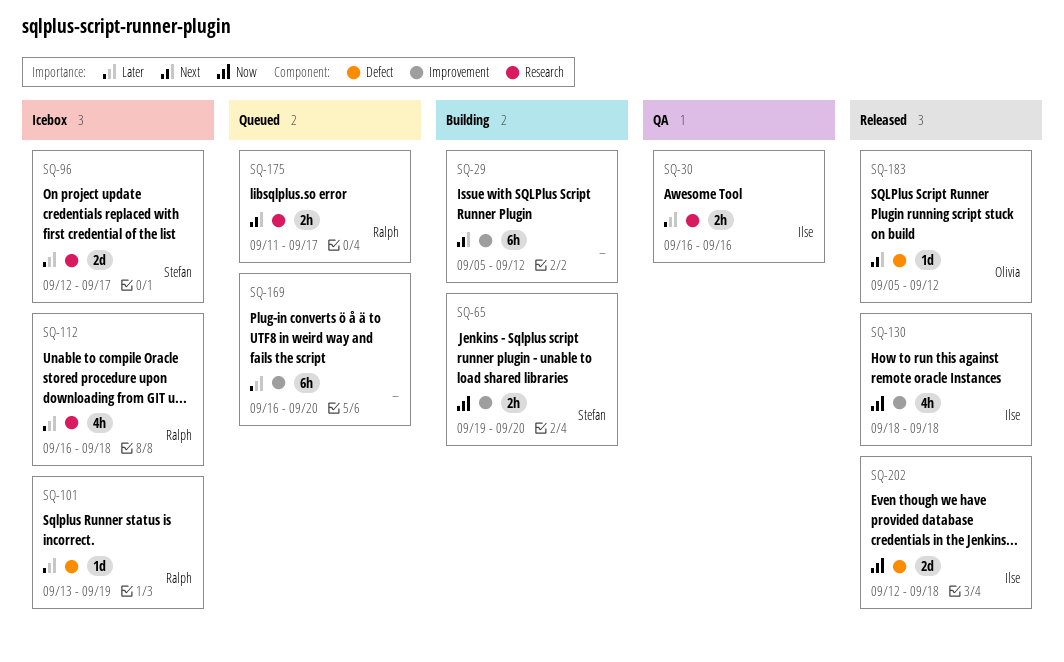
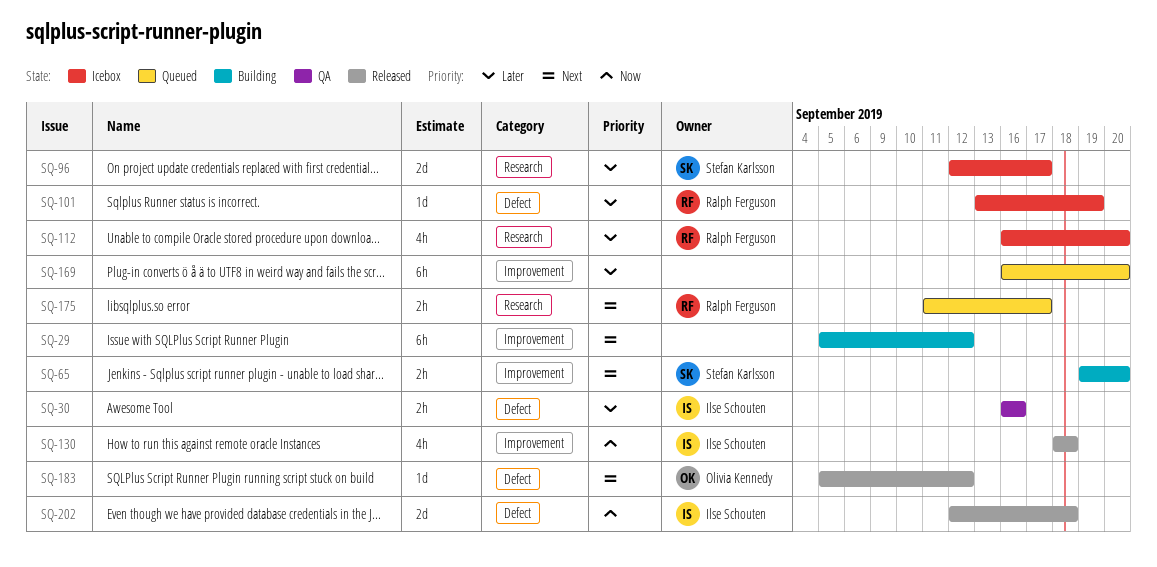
SQ-30, label: Research -> Defect
SQ-65, priority: Now -> Next
SQ-112, due: Sep 18 -> Sep 20

